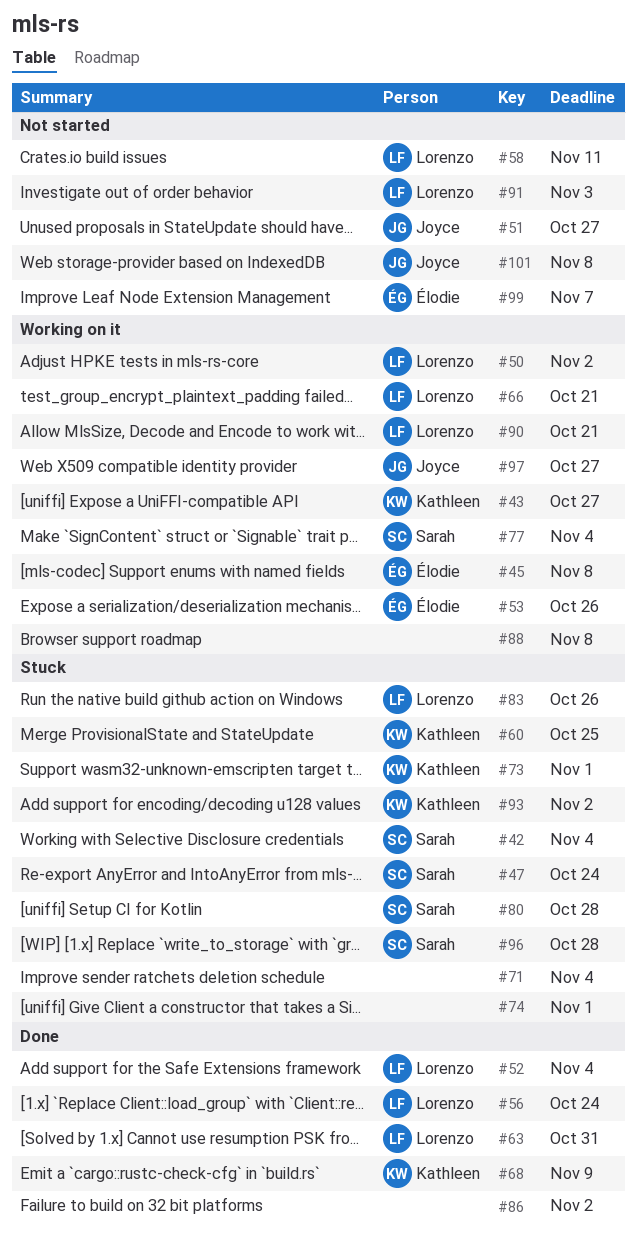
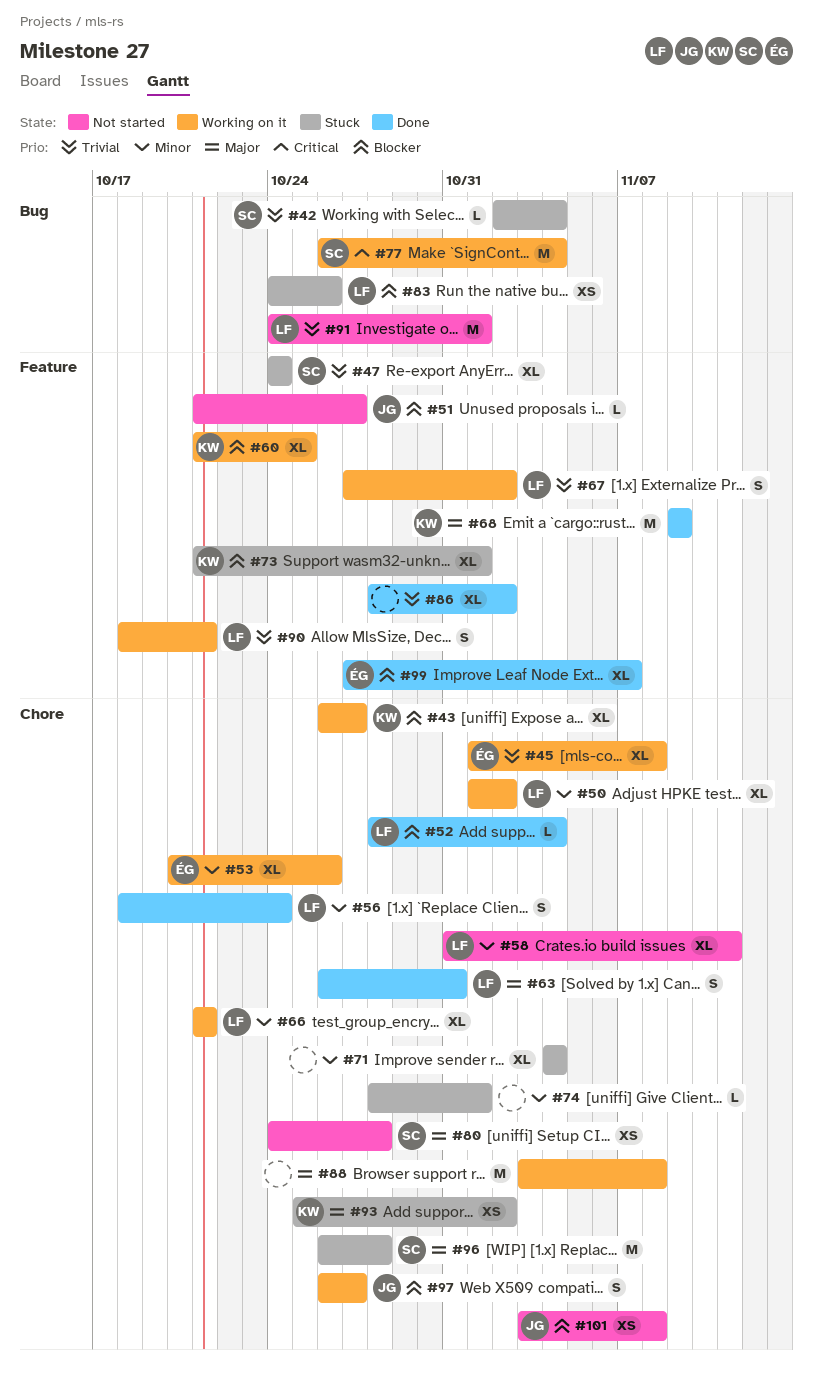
#60, status: Stuck -> Working on it
#67: none -> present
#80, status: Stuck -> Not started
#91, due: Nov 3 -> Nov 1
#99, status: Not started -> Done

